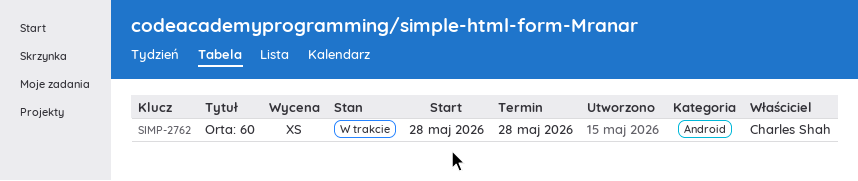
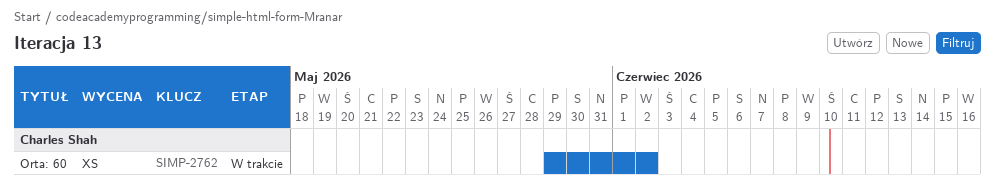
SIMP-2762, start: May 28 -> May 29
SIMP-2762, due: May 28 -> Jun 2

